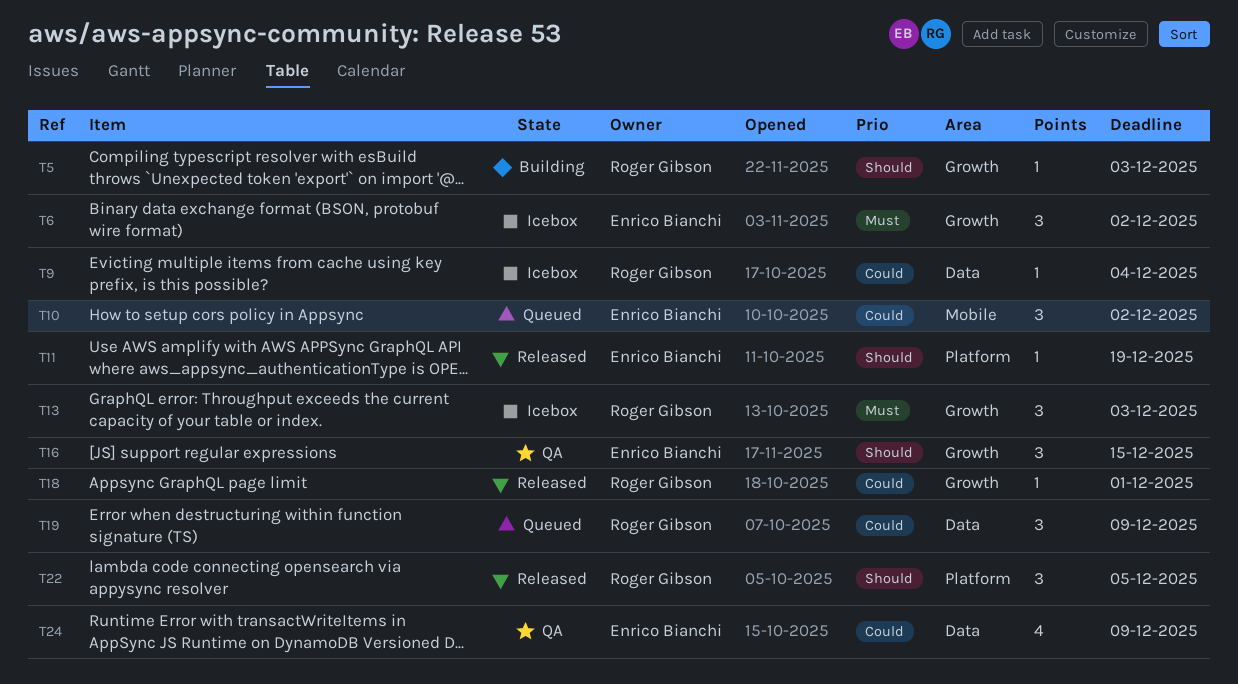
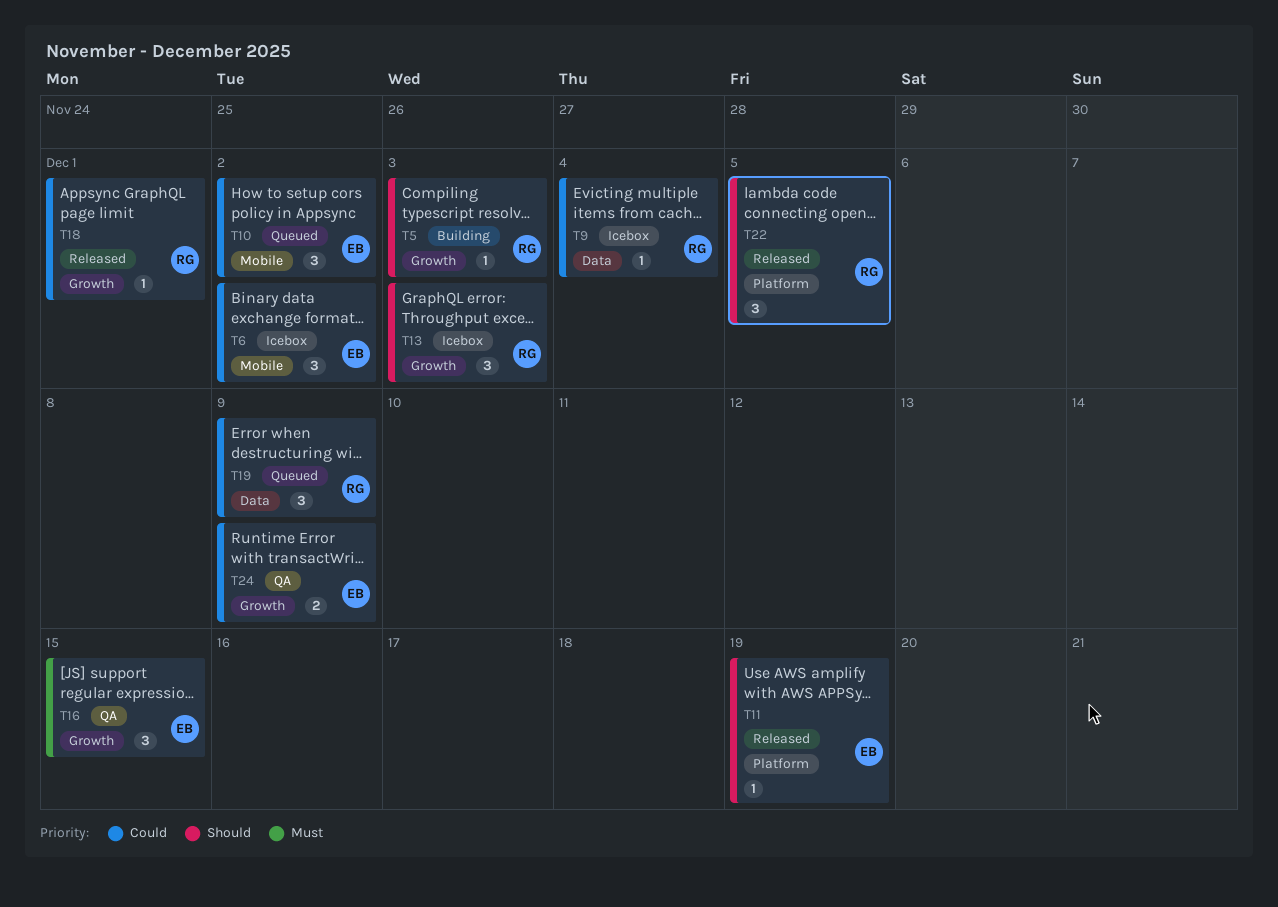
T6, priority: Must -> Could
T6, label: Growth -> Mobile
T13, priority: Must -> Should
T16, priority: Should -> Must
T24, label: Data -> Growth
T24, estimate: 4 -> 2

